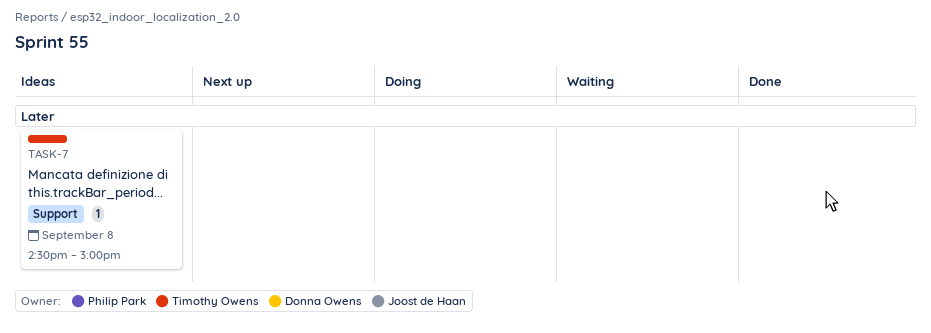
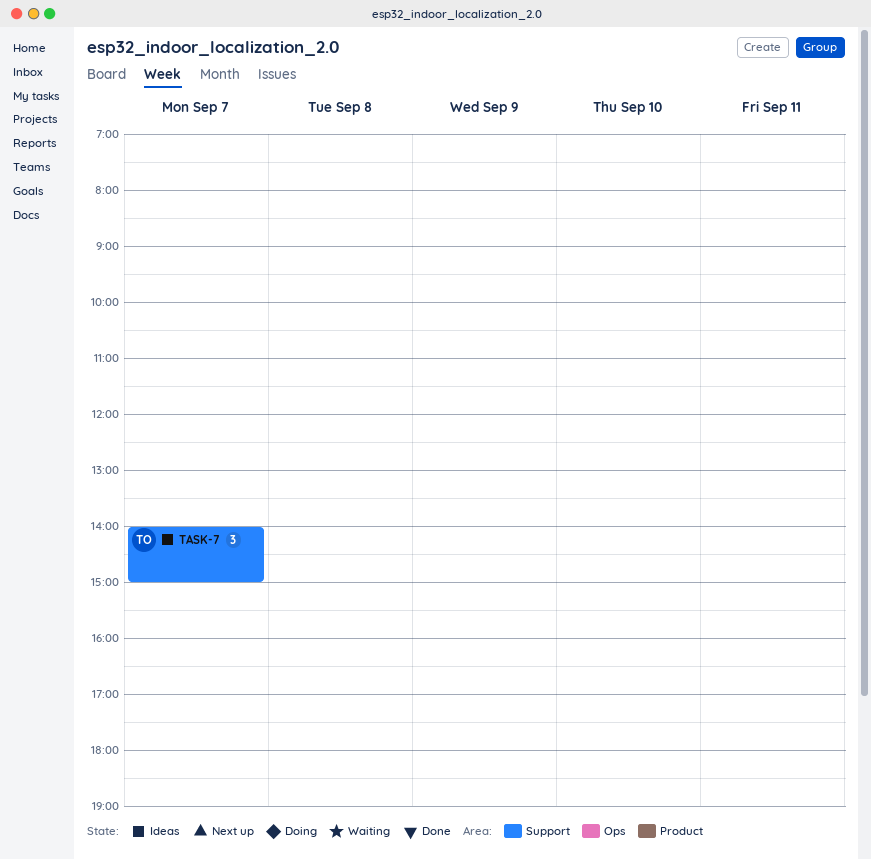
TASK-7, estimate: 1 -> 3
TASK-7, day: Sep 8 -> Sep 7
TASK-7, begins: 14:30 -> 14:00

